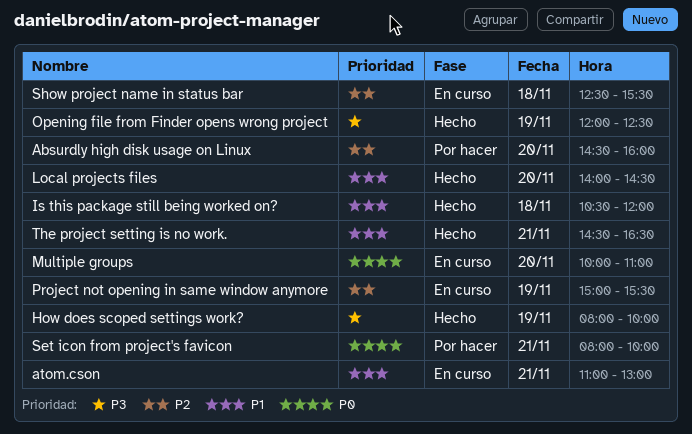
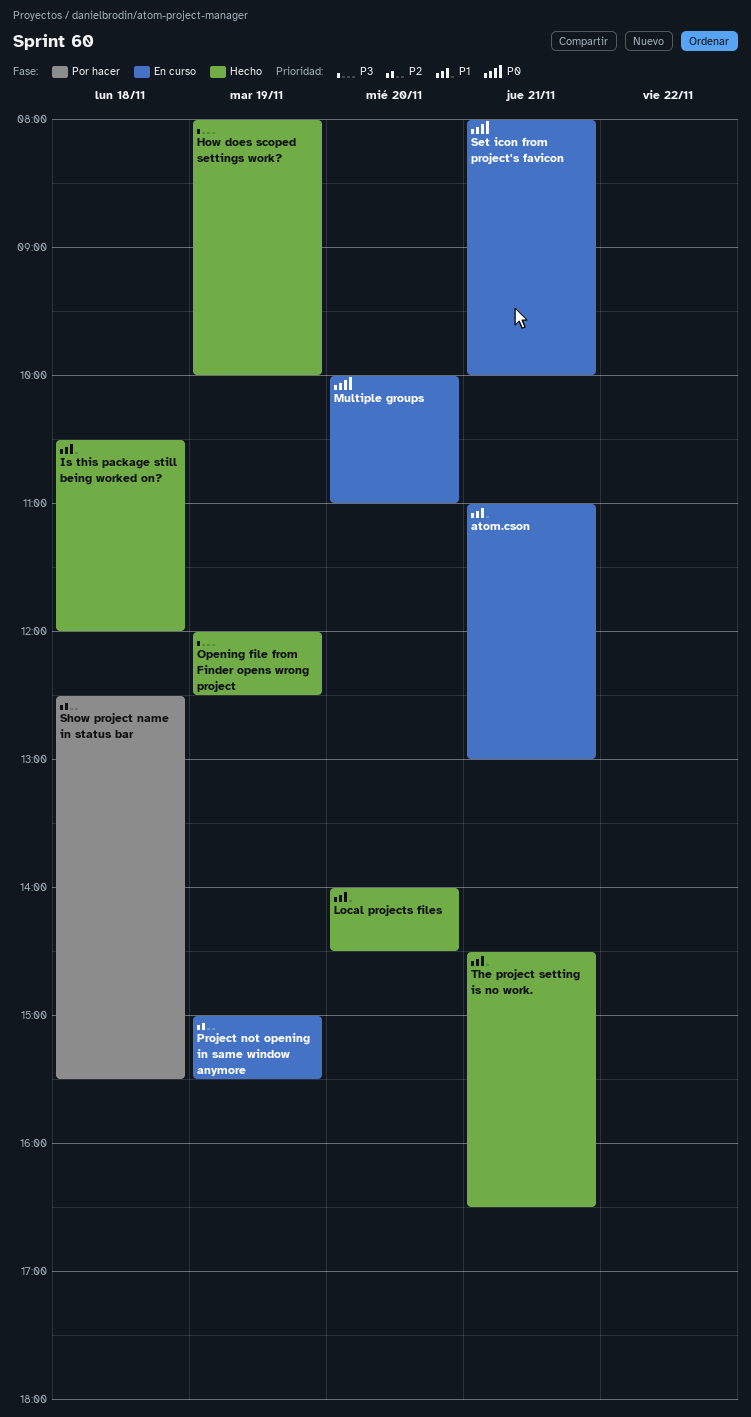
Absurdly high disk usage on Linux: present -> none
Set icon from project's favicon, status: Por hacer -> En curso
Show project name in status bar, status: En curso -> Por hacer

